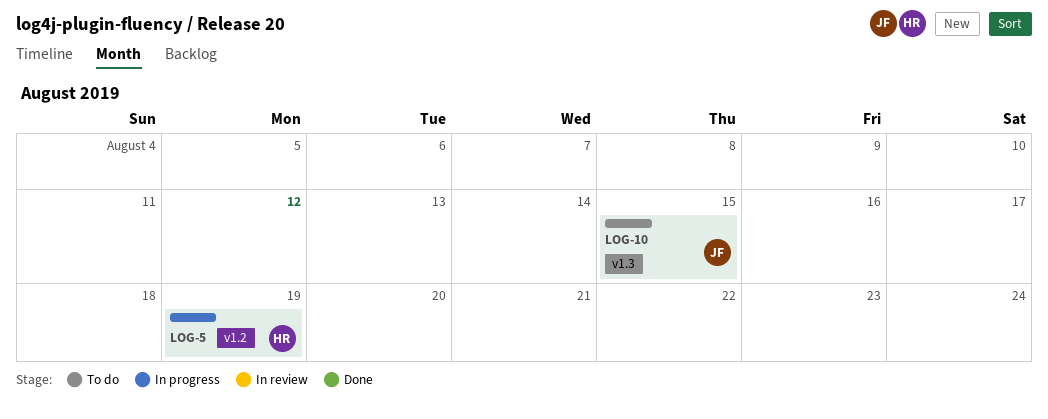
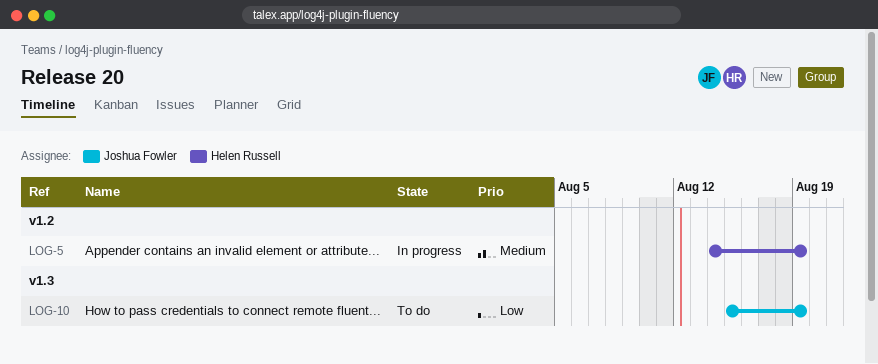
LOG-10, due: Aug 15 -> Aug 19

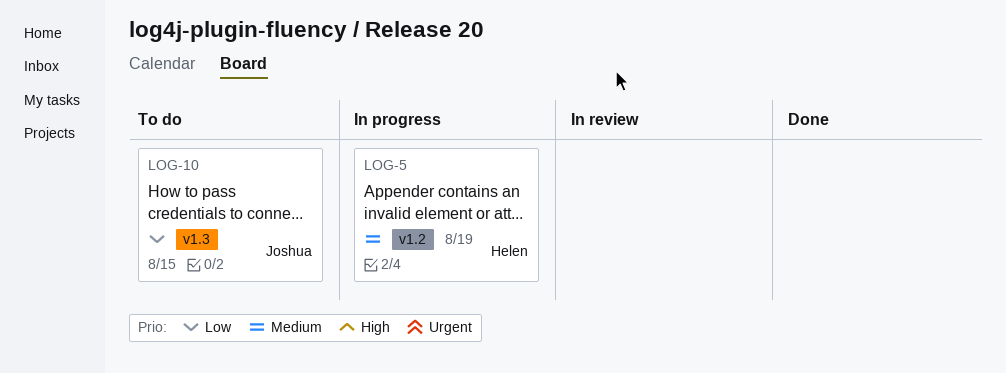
LOG-10, due: Aug 19 -> Aug 15

